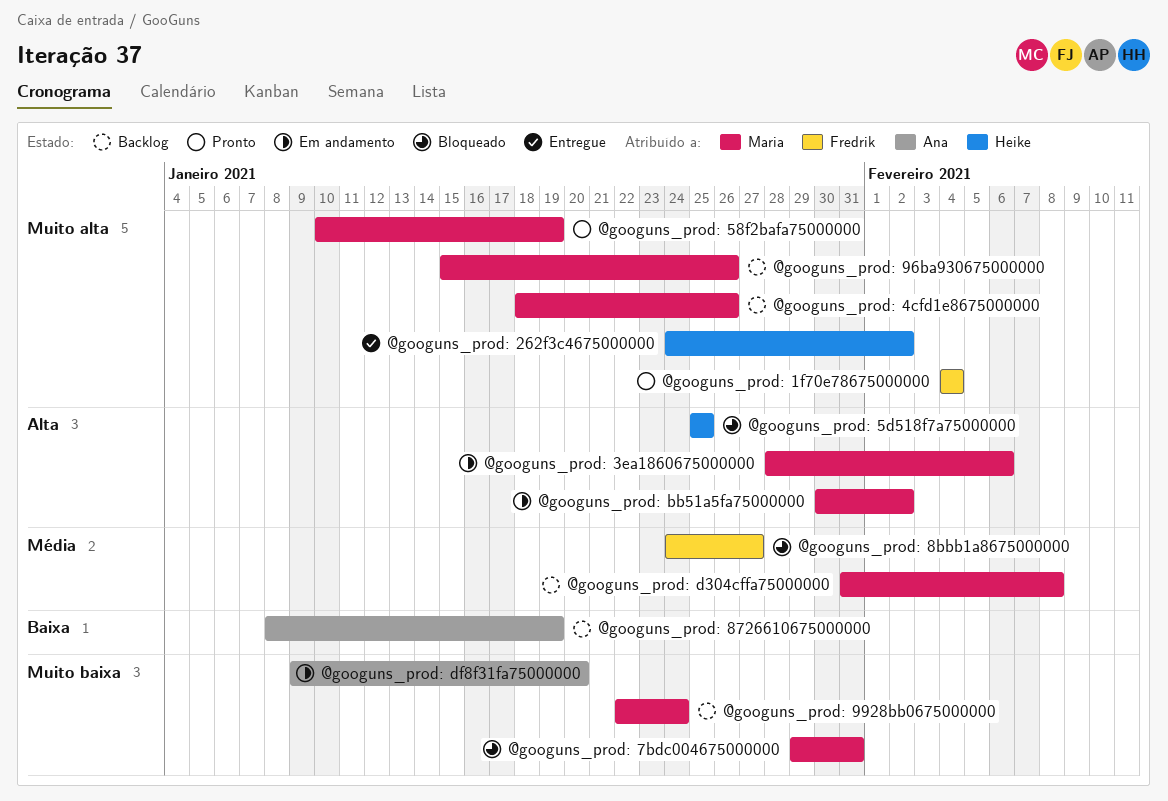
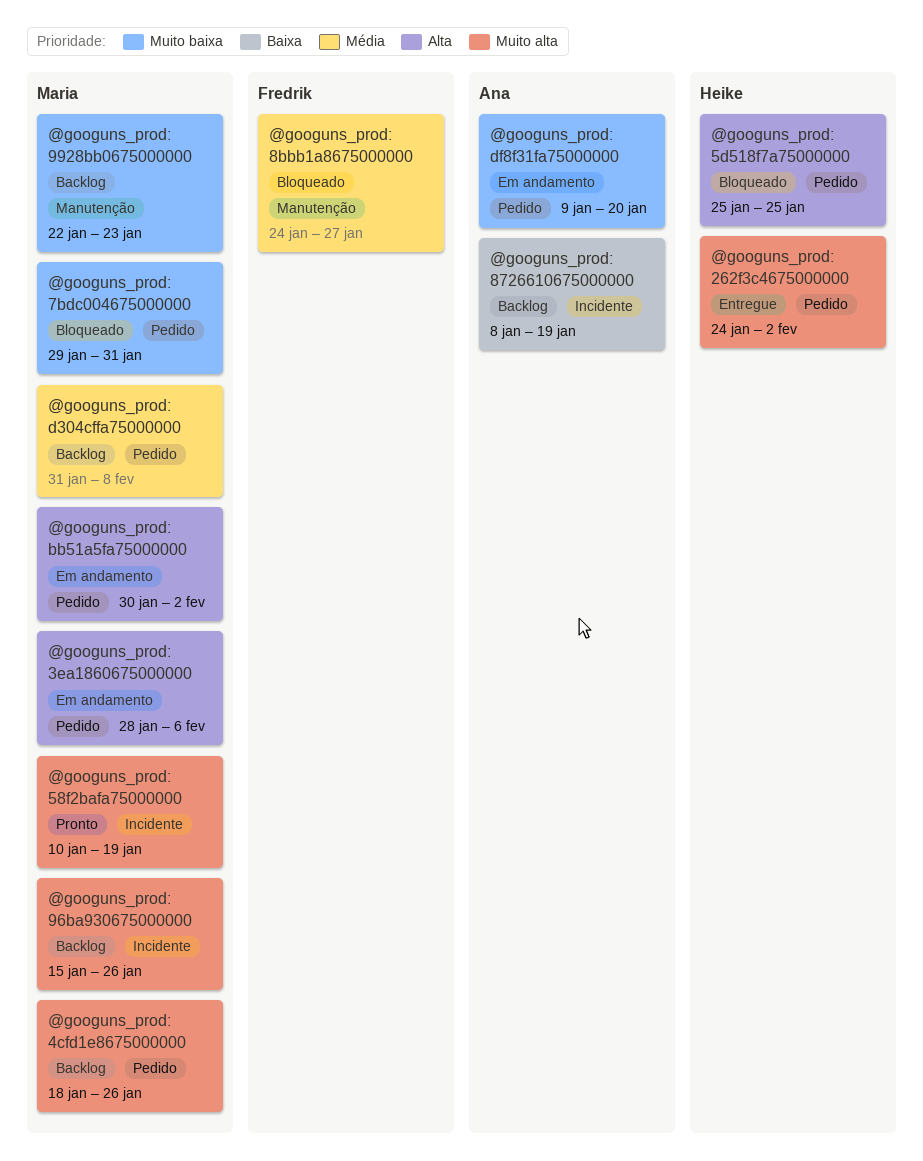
@googuns_prod: 1f70e78675000000: present -> none
@googuns_prod: 9928bb0675000000, due: Jan 24 -> Jan 23

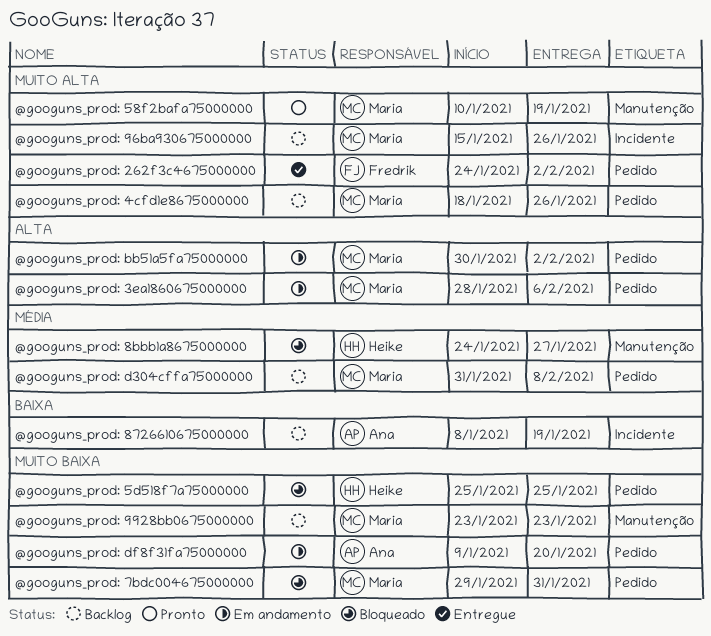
@googuns_prod: 262f3c4675000000, owner: Heike -> Fredrik
@googuns_prod: 58f2bafa75000000, label: Incidente -> Manutenção
@googuns_prod: 5d518f7a75000000, priority: Alta -> Muito baixa
@googuns_prod: 8bbb1a8675000000, owner: Fredrik -> Heike
@googuns_prod: 9928bb0675000000, start: Jan 22 -> Jan 23

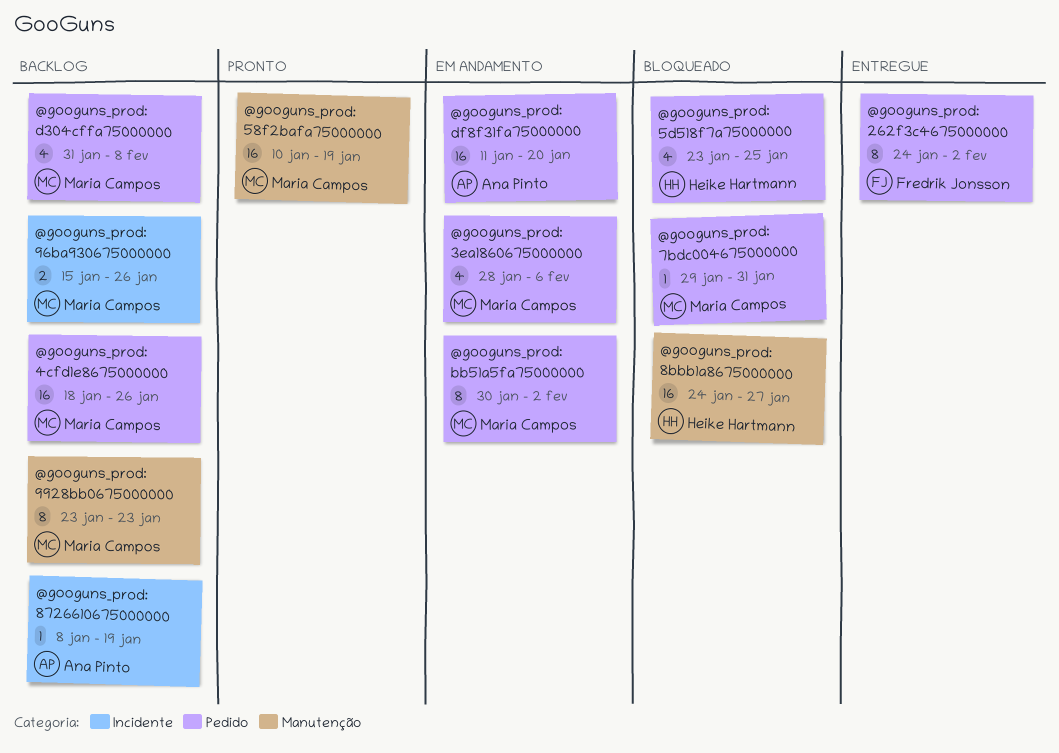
@googuns_prod: 5d518f7a75000000, start: Jan 25 -> Jan 23
@googuns_prod: df8f31fa75000000, start: Jan 9 -> Jan 11

